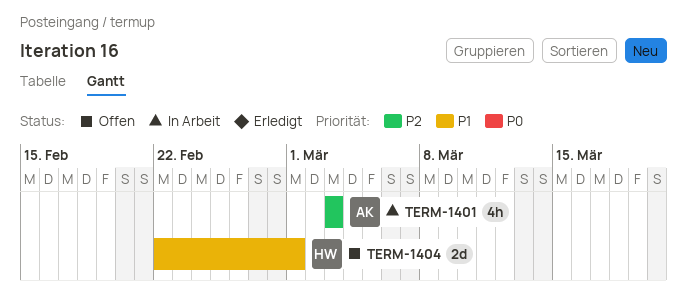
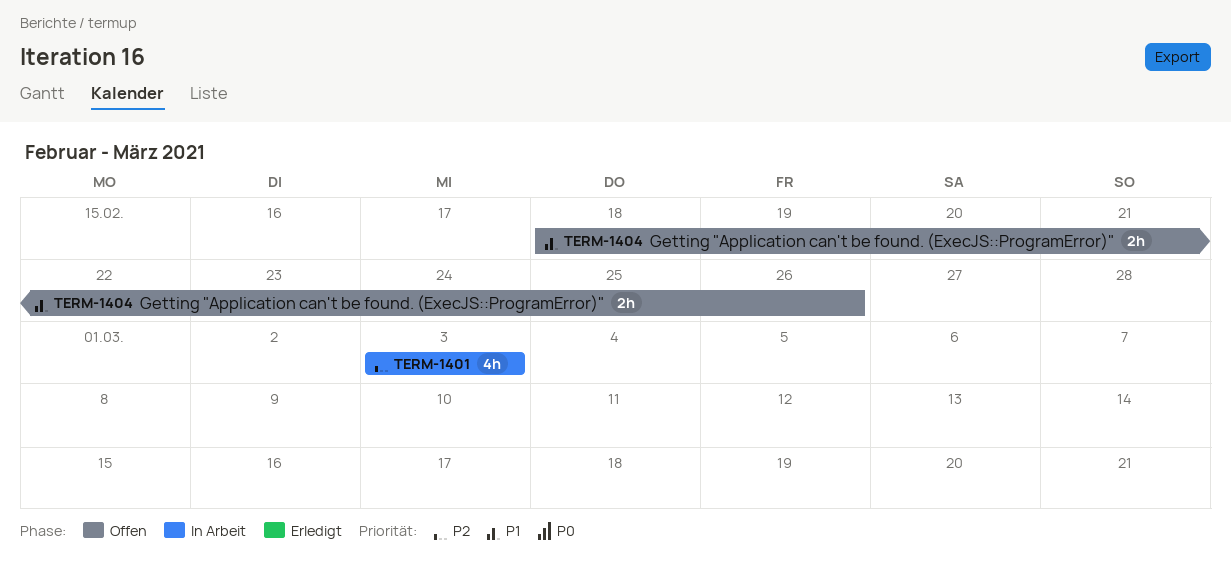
TERM-1404, estimate: 2d -> 2h
TERM-1404, start: Feb 22 -> Feb 18
TERM-1404, due: Mar 1 -> Feb 26

